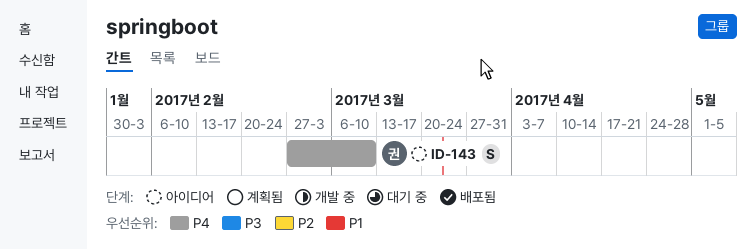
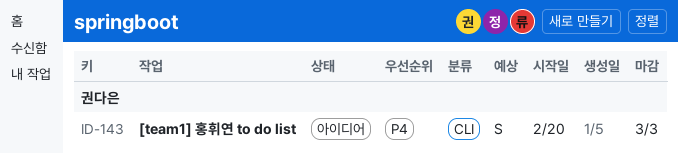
ID-143, start: Feb 27 -> Feb 20
ID-143, due: Mar 10 -> Mar 3

